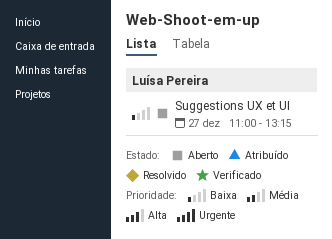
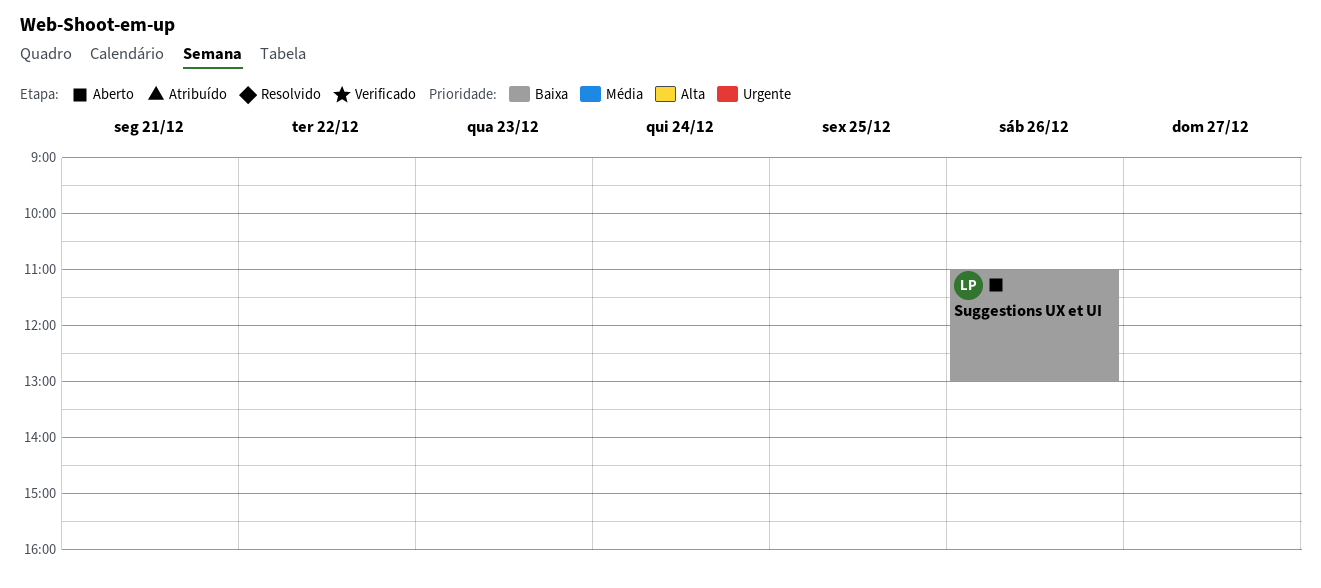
Suggestions UX et UI, day: Dec 27 -> Dec 26
Suggestions UX et UI, ends: 13:15 -> 13:00

